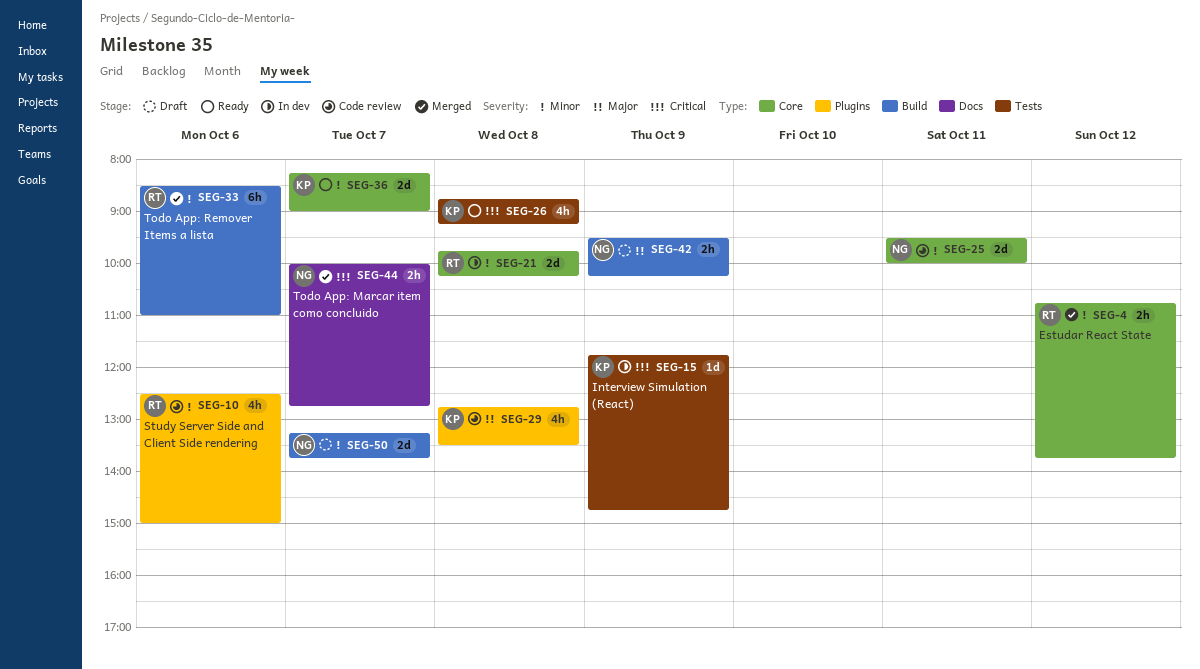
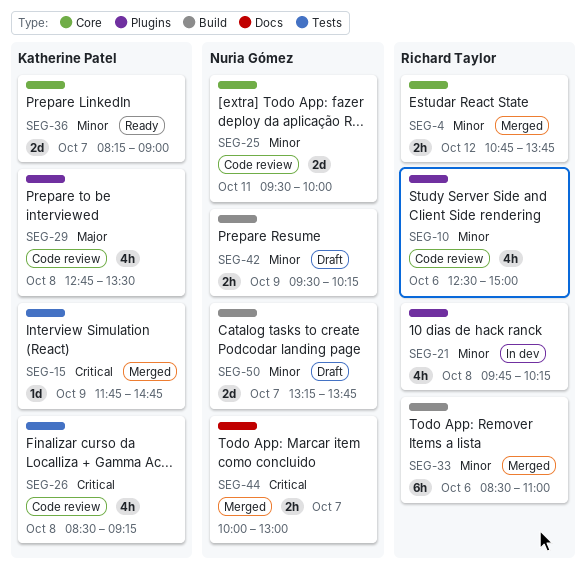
SEG-15, status: In dev -> Merged
SEG-21, label: Core -> Plugins
SEG-21, estimate: 2d -> 4h
SEG-26, status: Ready -> Code review
SEG-26, begins: 08:45 -> 08:30
SEG-42, priority: Major -> Minor
SEG-44, ends: 12:45 -> 13:00

